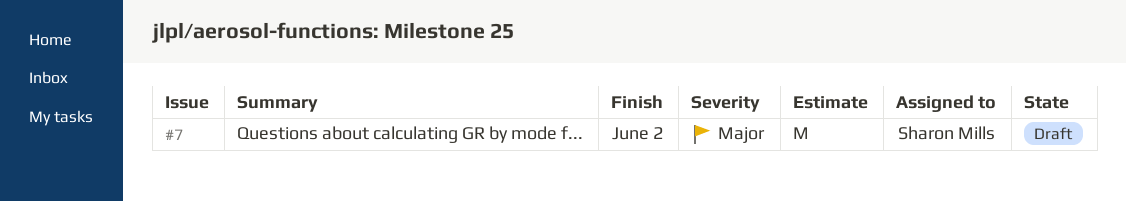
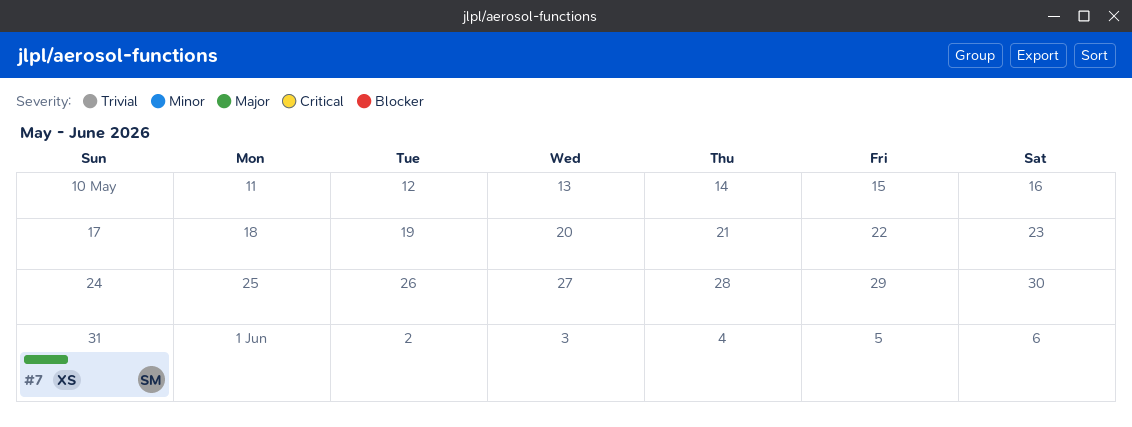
#7, estimate: M -> XS
#7, due: Jun 2 -> May 31

